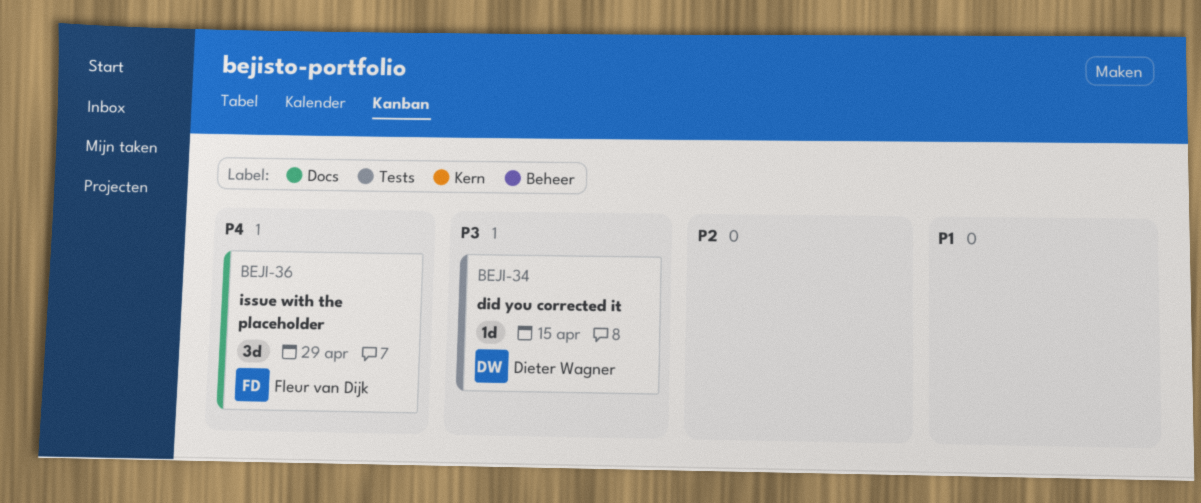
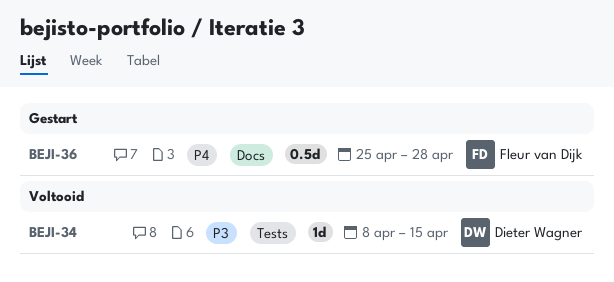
BEJI-36, estimate: 3d -> 0.5d
BEJI-36, due: Apr 29 -> Apr 28

